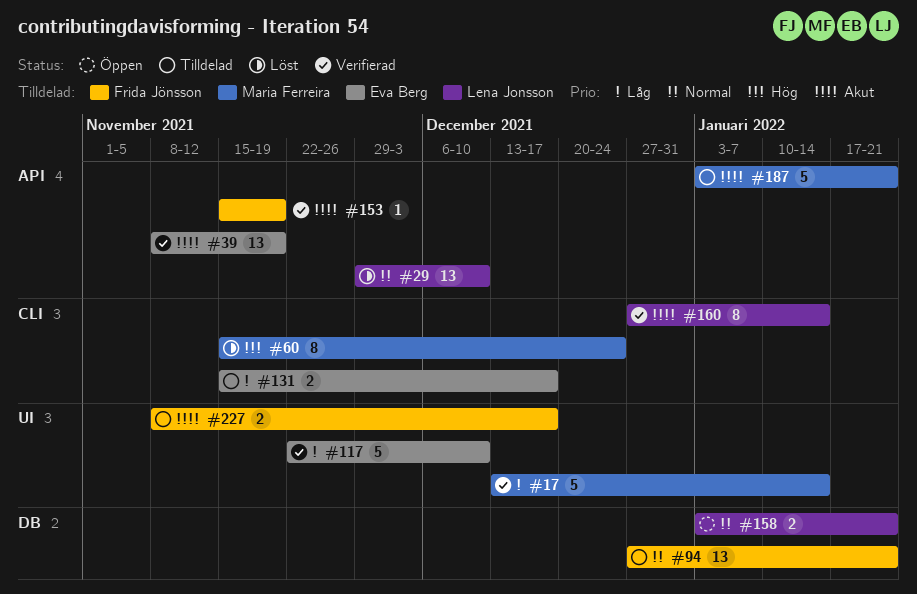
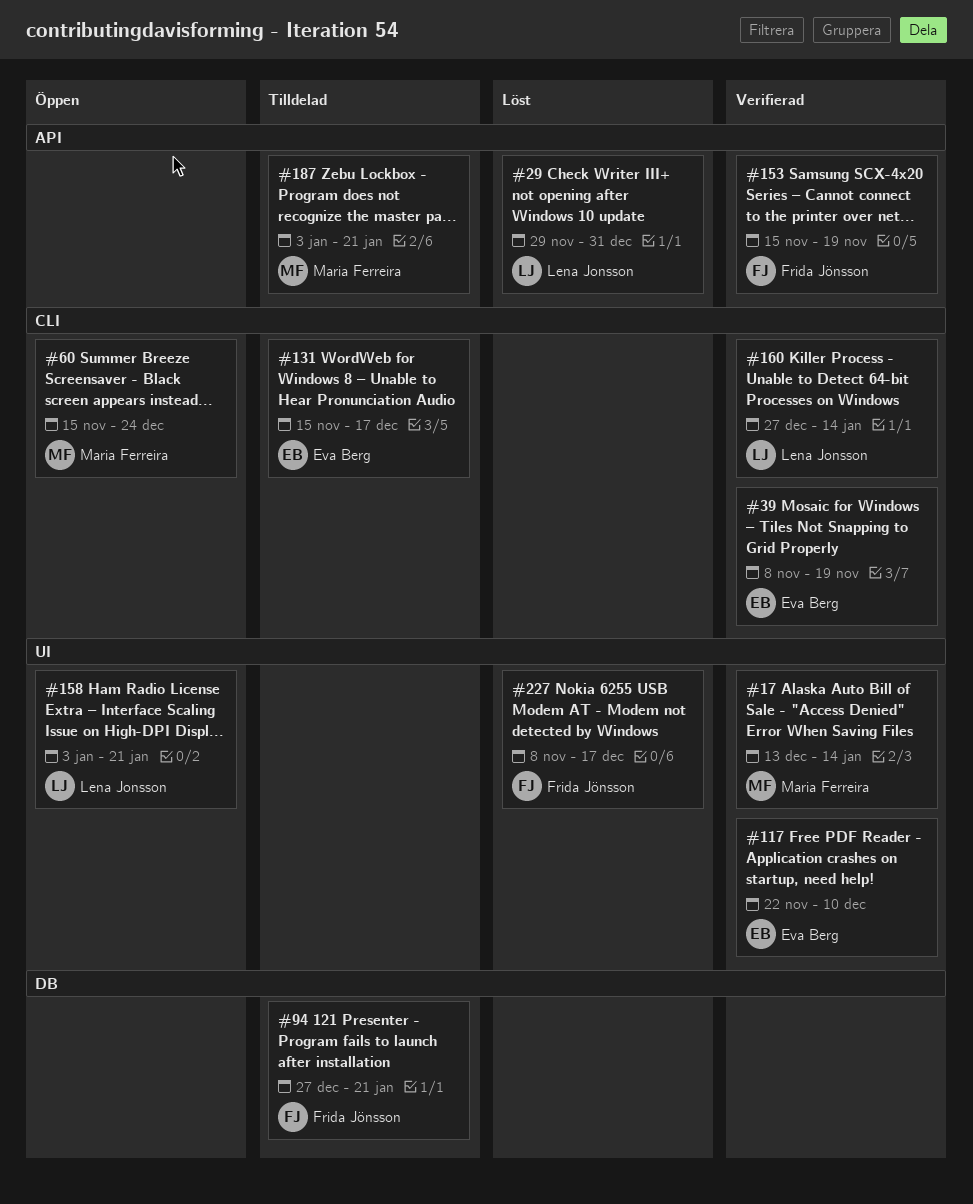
#29, due: Dec 10 -> Dec 31
#39, label: API -> CLI
#60, status: Löst -> Öppen
#158, label: DB -> UI
#227, status: Tilldelad -> Löst

